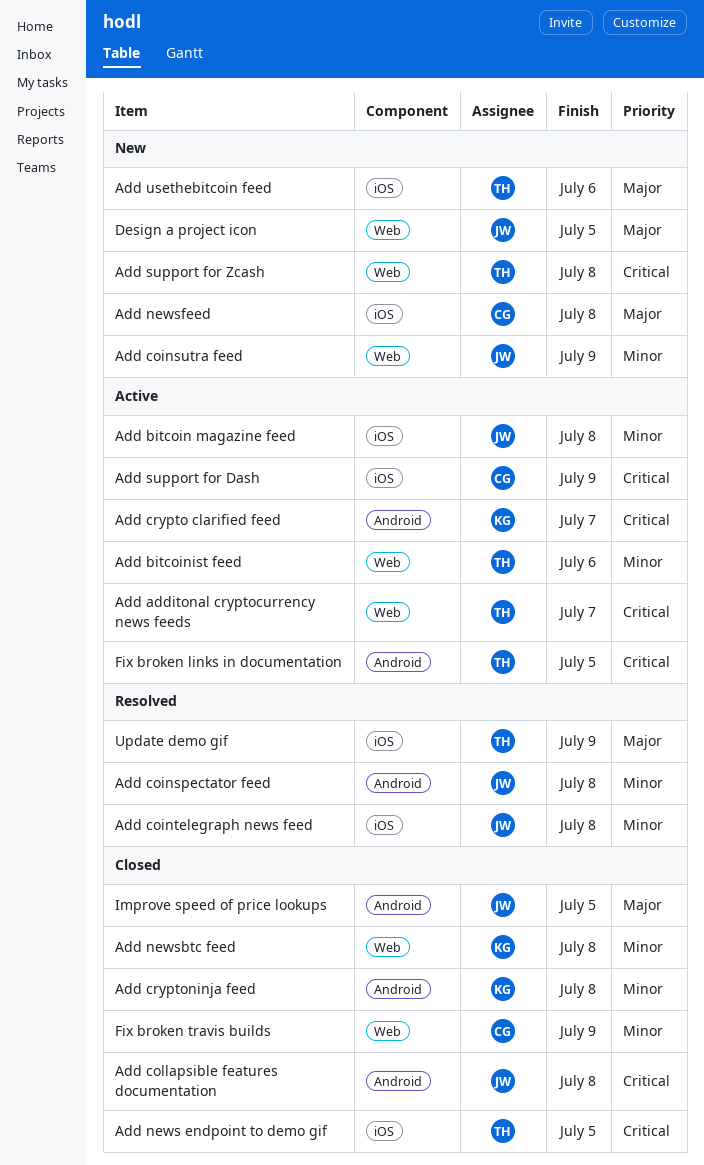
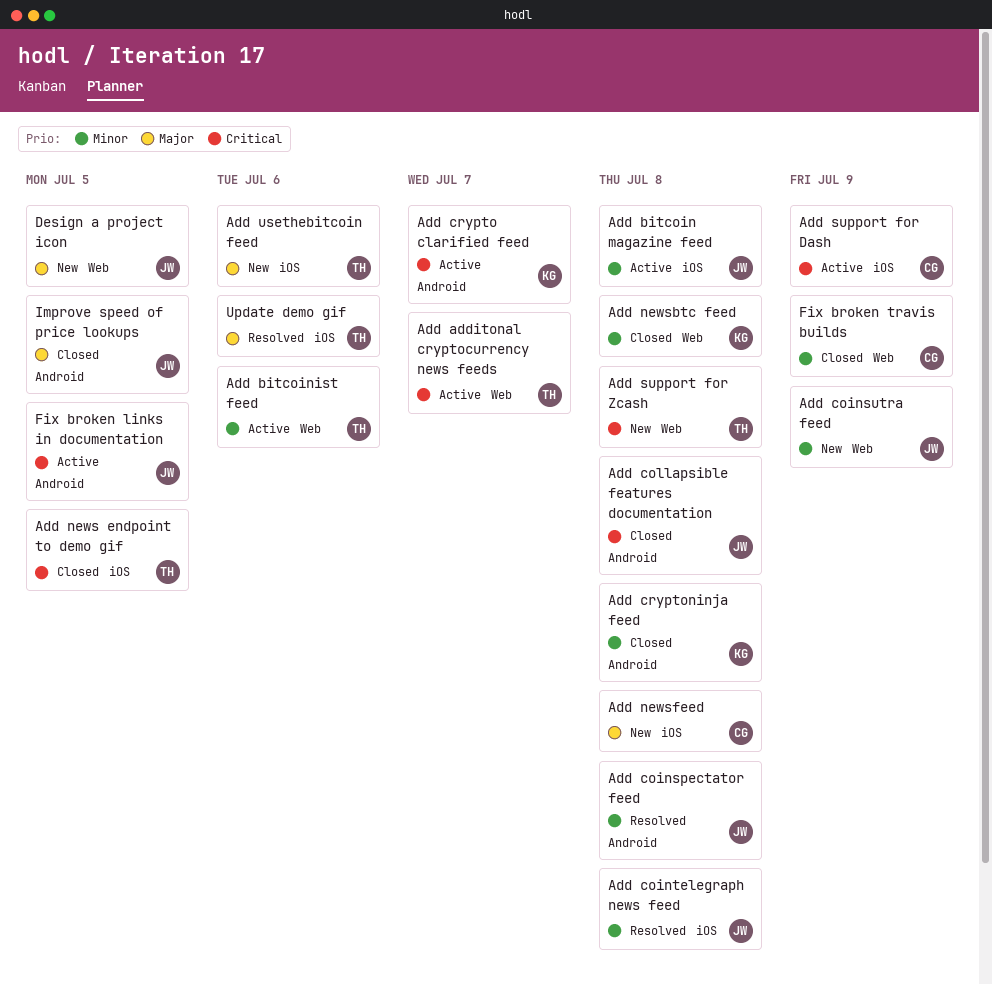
Fix broken links in documentation, owner: TH -> JW
Update demo gif, due: Jul 9 -> Jul 6

